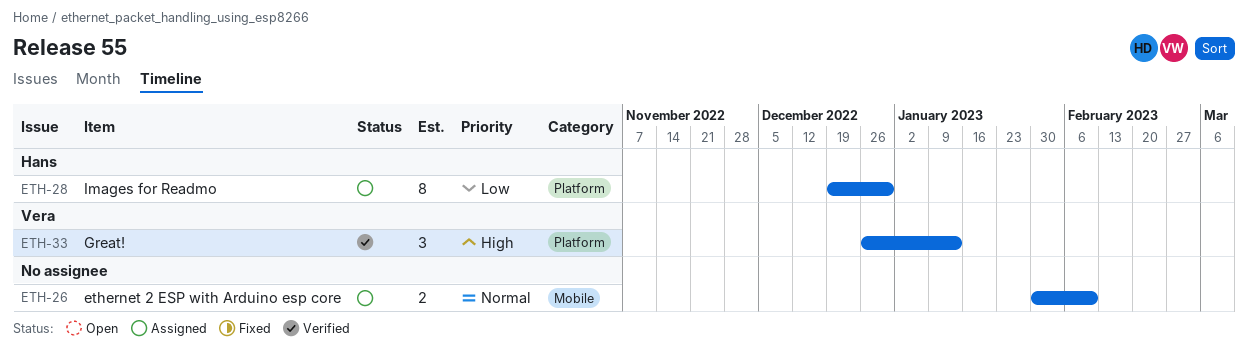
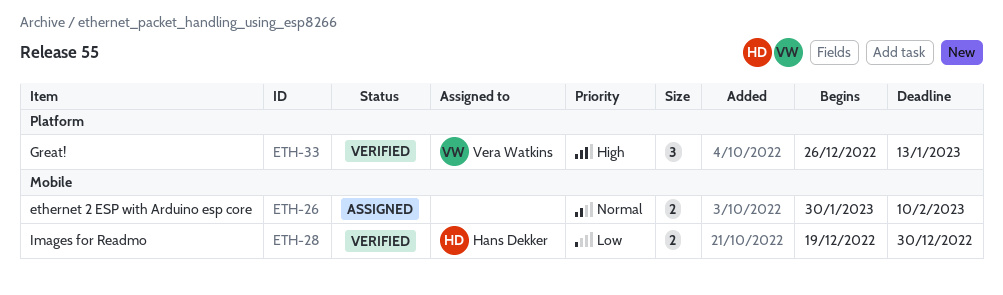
ETH-28, status: Assigned -> Verified
ETH-28, label: Platform -> Mobile
ETH-28, estimate: 8 -> 2

